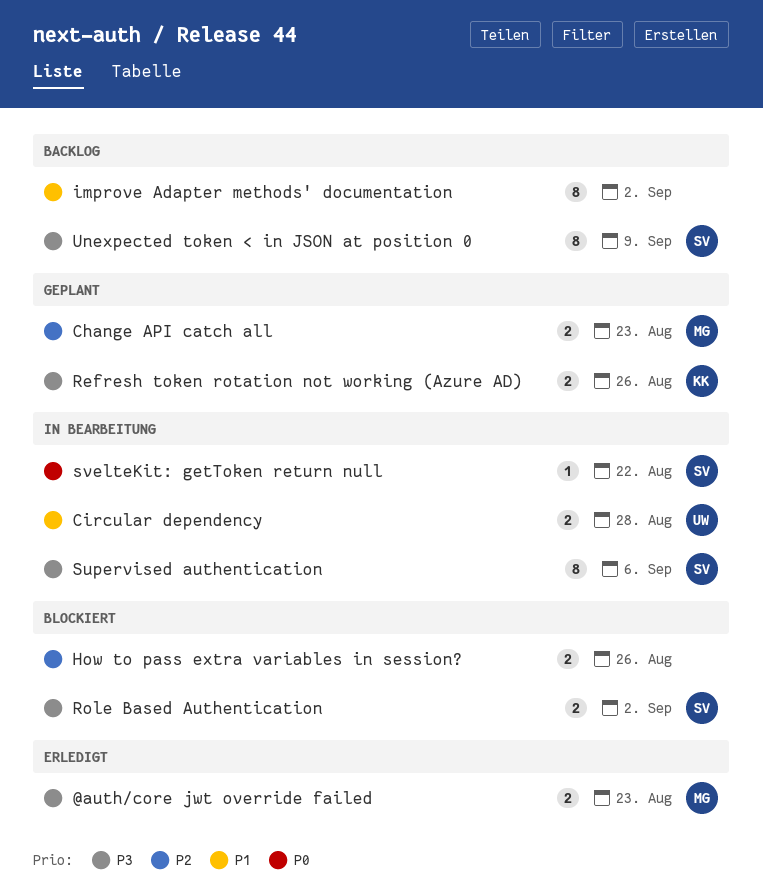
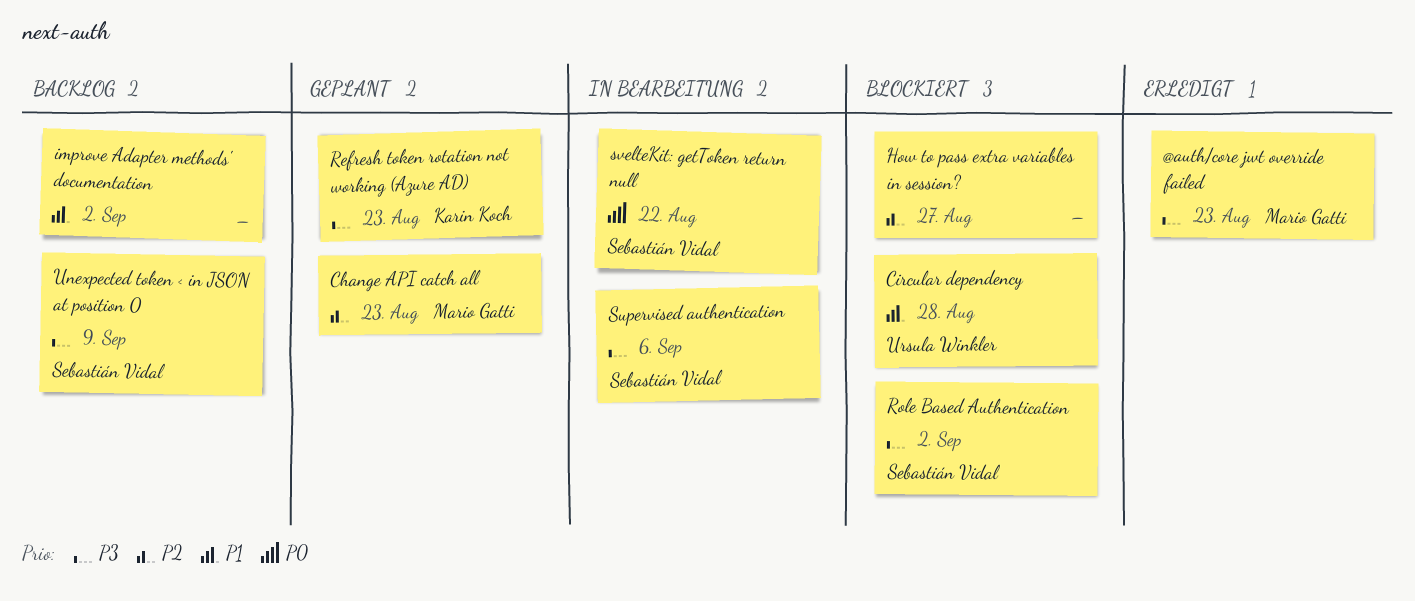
Circular dependency, status: In Bearbeitung -> Blockiert
How to pass extra variables in session?, due: Aug 26 -> Aug 27
Refresh token rotation not working (Azure AD), due: Aug 26 -> Aug 23

